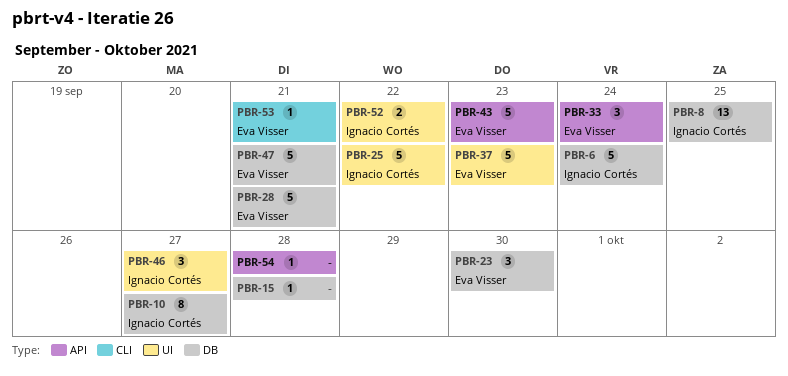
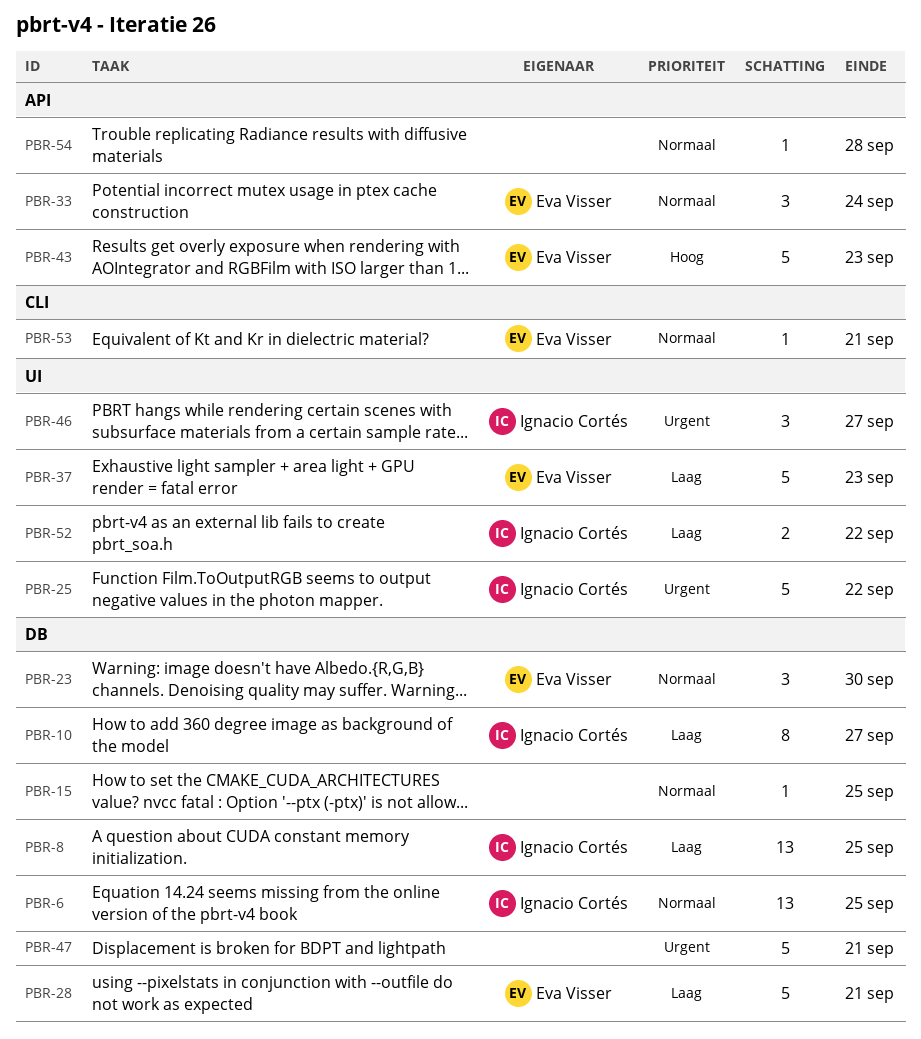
PBR-6, estimate: 5 -> 13
PBR-6, due: Sep 24 -> Sep 25
PBR-15, due: Sep 28 -> Sep 25
PBR-47, owner: Eva Visser -> none

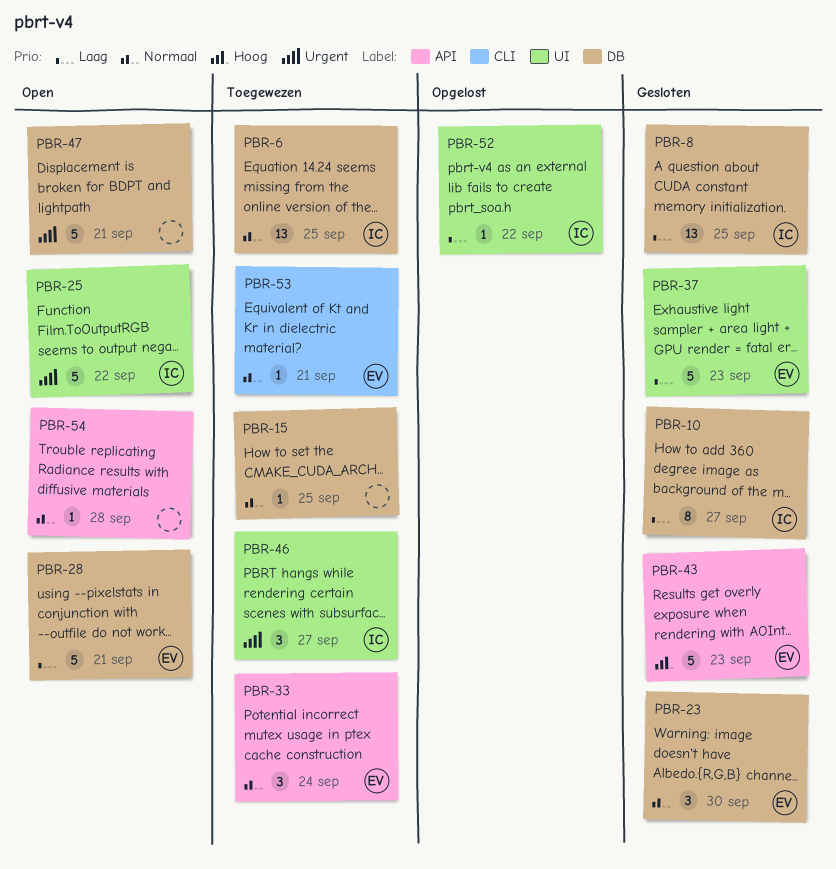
PBR-52, estimate: 2 -> 1

